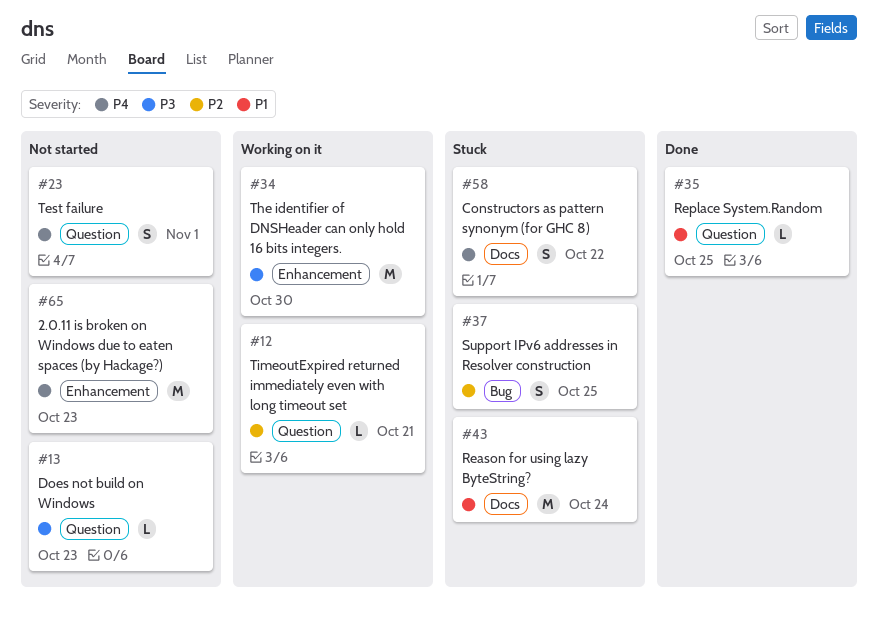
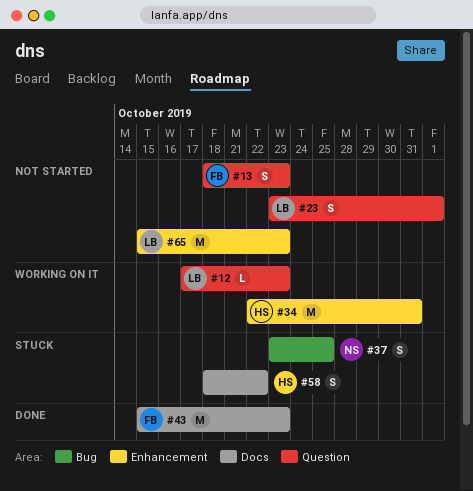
#12, due: Oct 21 -> Oct 23
#13, estimate: L -> S
#34, due: Oct 30 -> Oct 31
#35: present -> none
#43, status: Stuck -> Done
#43, due: Oct 24 -> Oct 23

